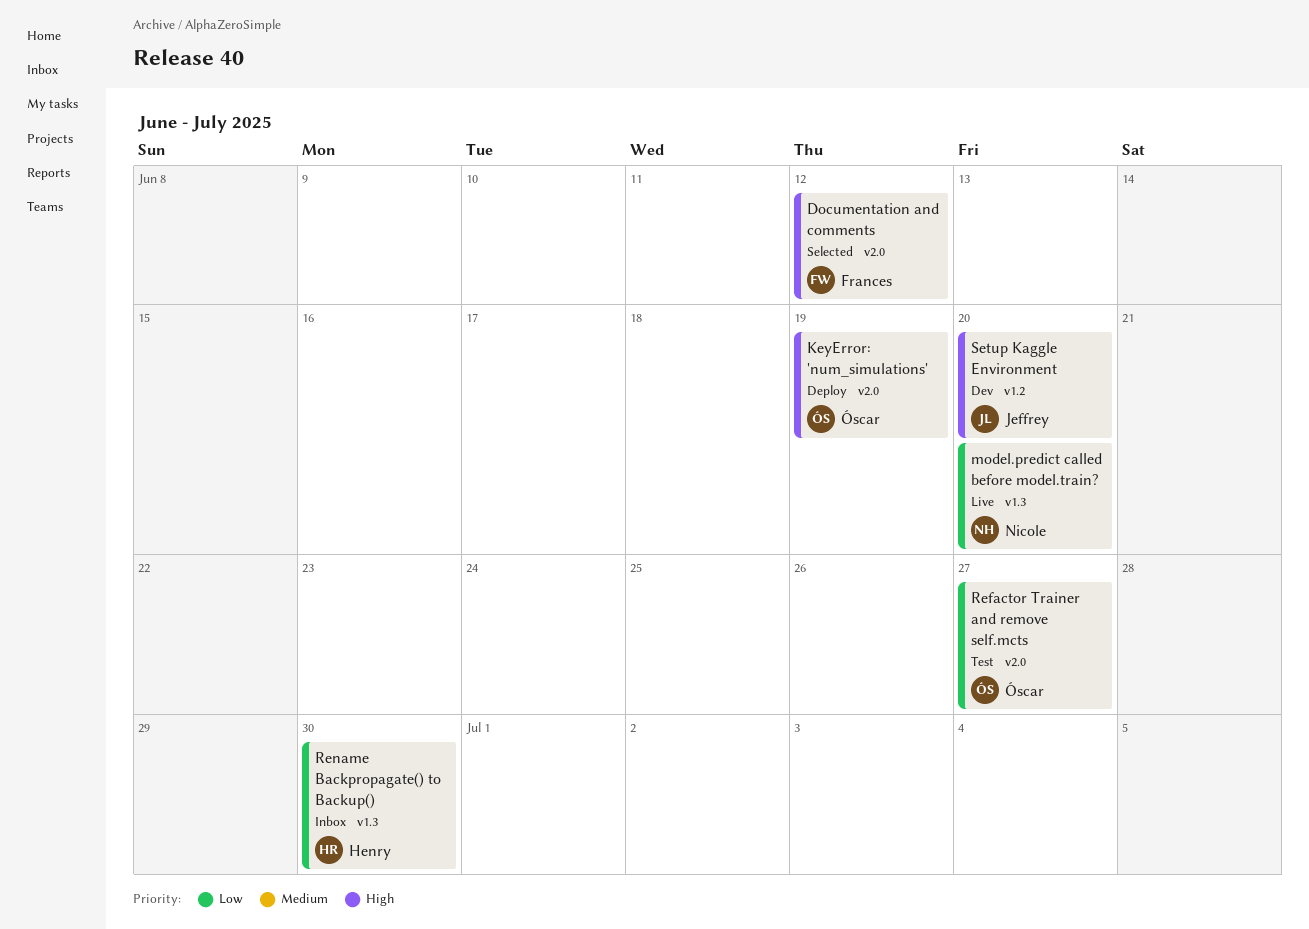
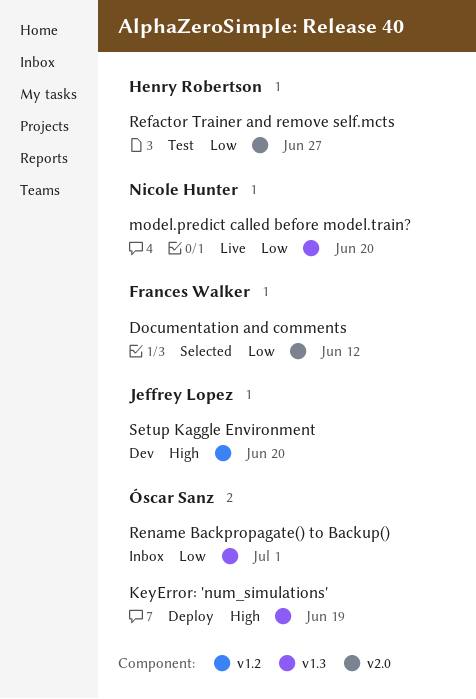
Documentation and comments, priority: High -> Low
KeyError: 'num_simulations', label: v2.0 -> v1.3
Refactor Trainer and remove self.mcts, owner: Óscar Sanz -> Henry Robertson
Rename Backpropagate() to Backup(), owner: Henry Robertson -> Óscar Sanz
Rename Backpropagate() to Backup(), due: Jun 30 -> Jul 1

